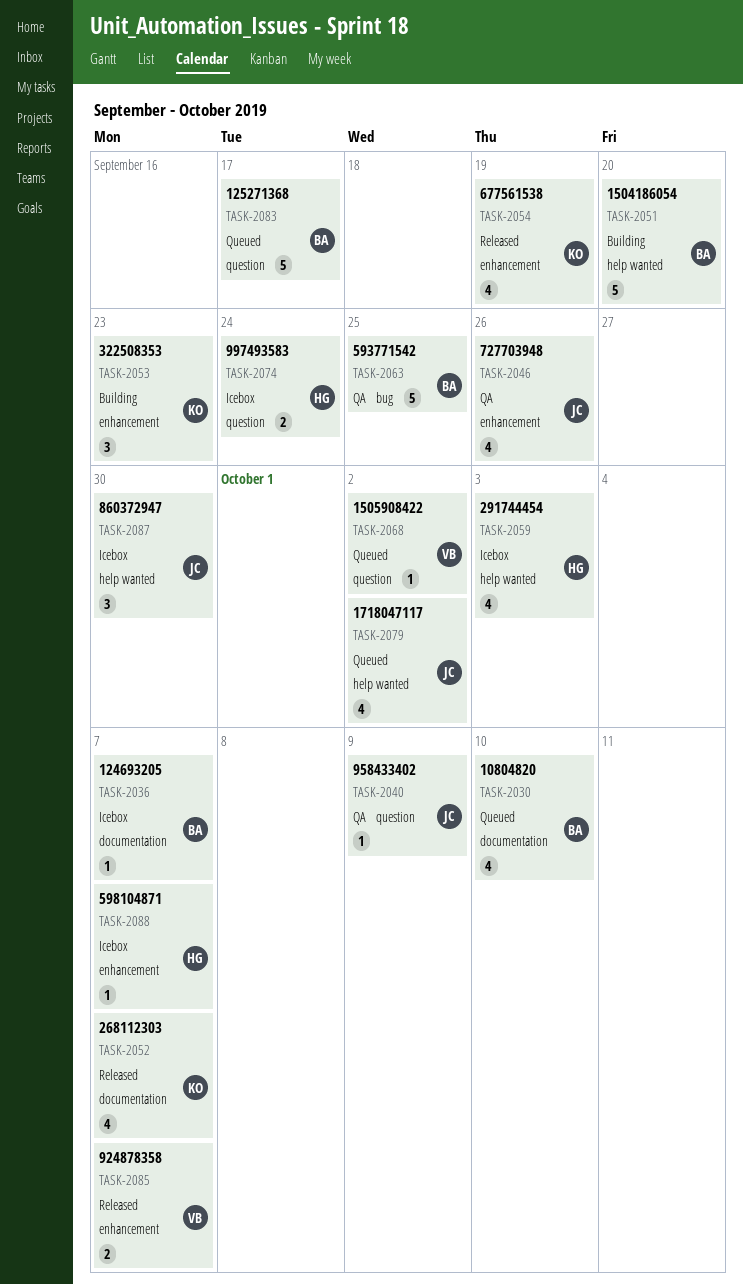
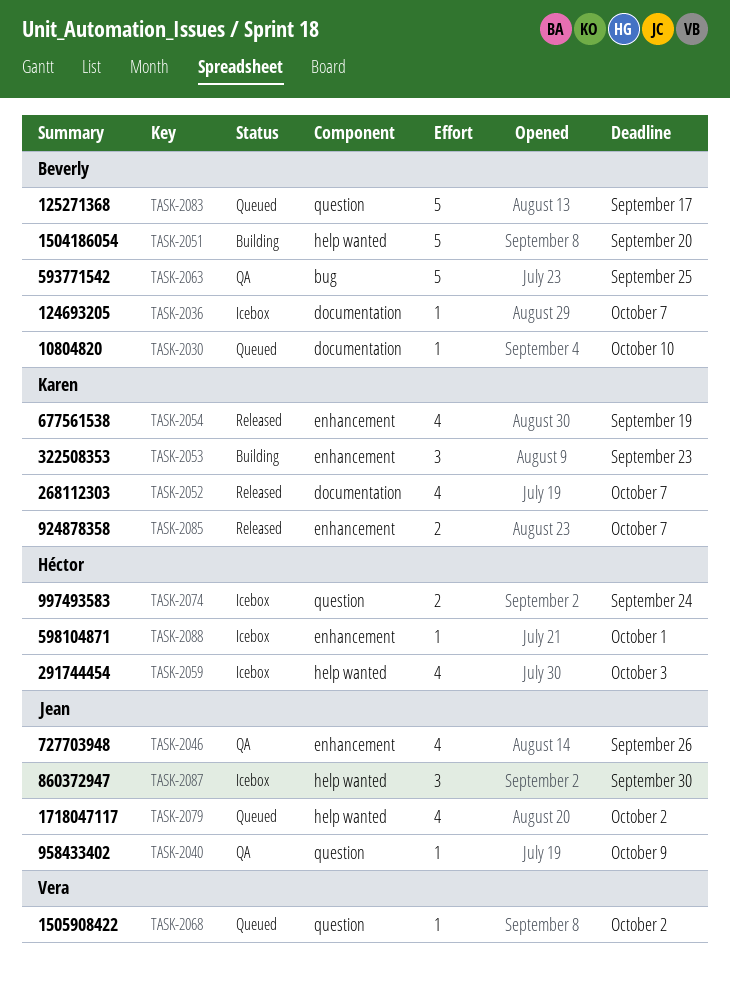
TASK-2030, estimate: 4 -> 1
TASK-2085, owner: Vera -> Karen
TASK-2088, due: Oct 7 -> Oct 1

